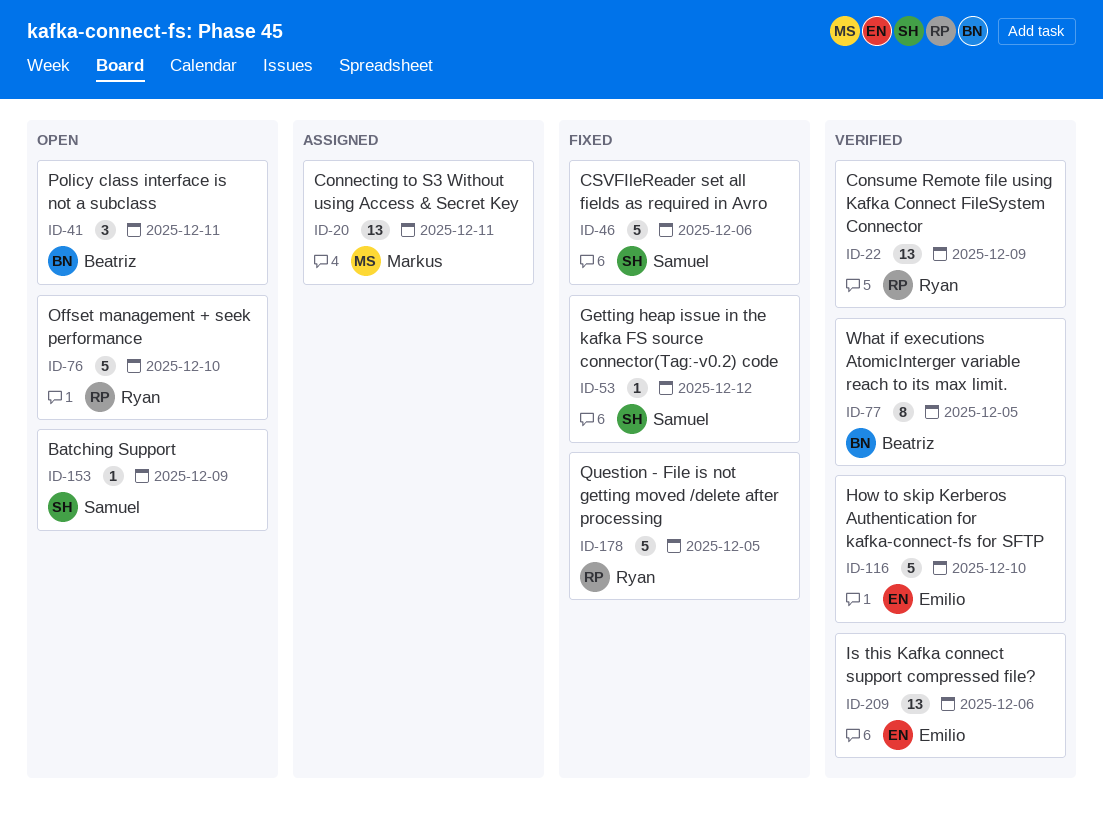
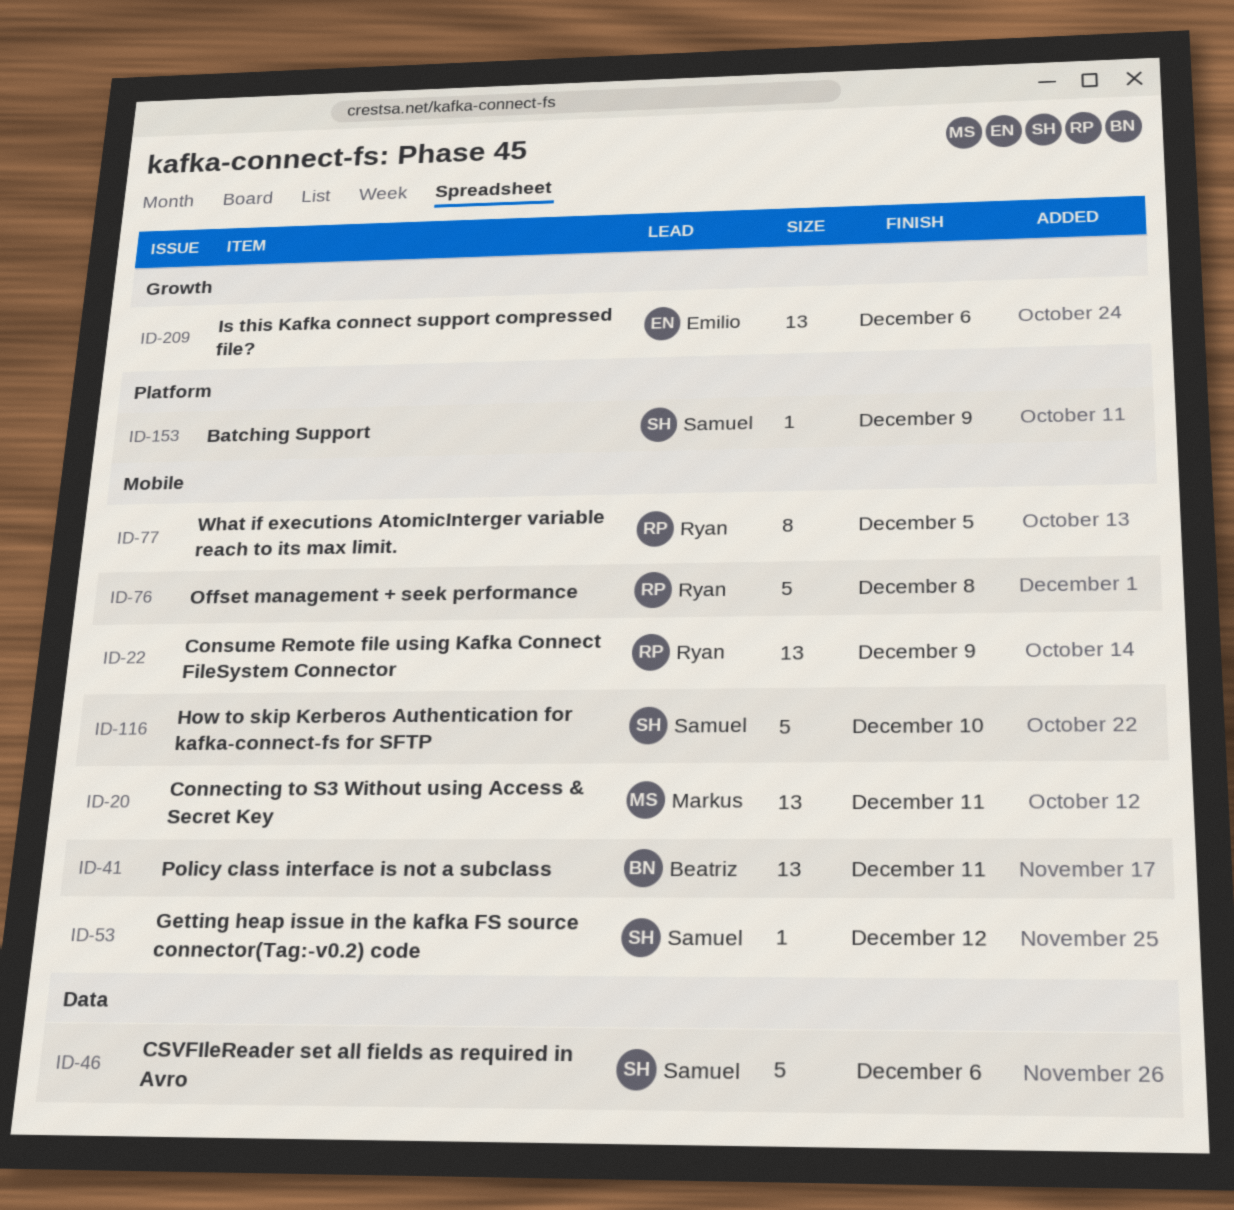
ID-41, estimate: 3 -> 13
ID-76, due: Dec 10 -> Dec 8
ID-77, owner: Beatriz -> Ryan
ID-116, owner: Emilio -> Samuel
ID-178: present -> none

